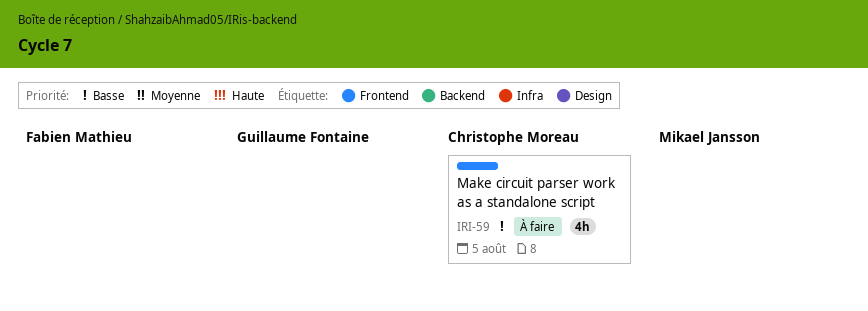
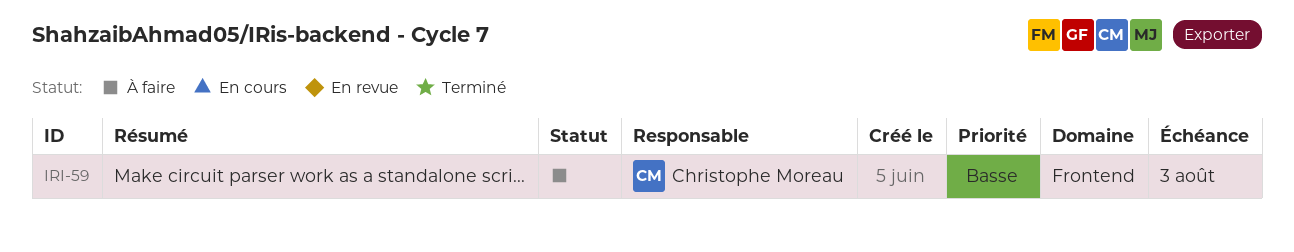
IRI-59, due: Aug 5 -> Aug 3

